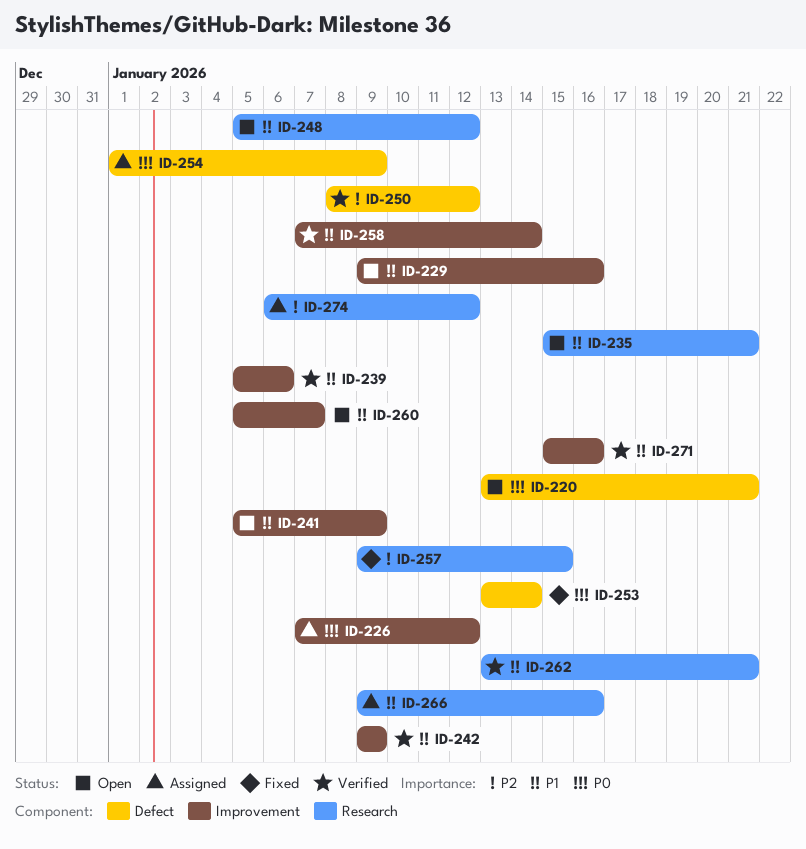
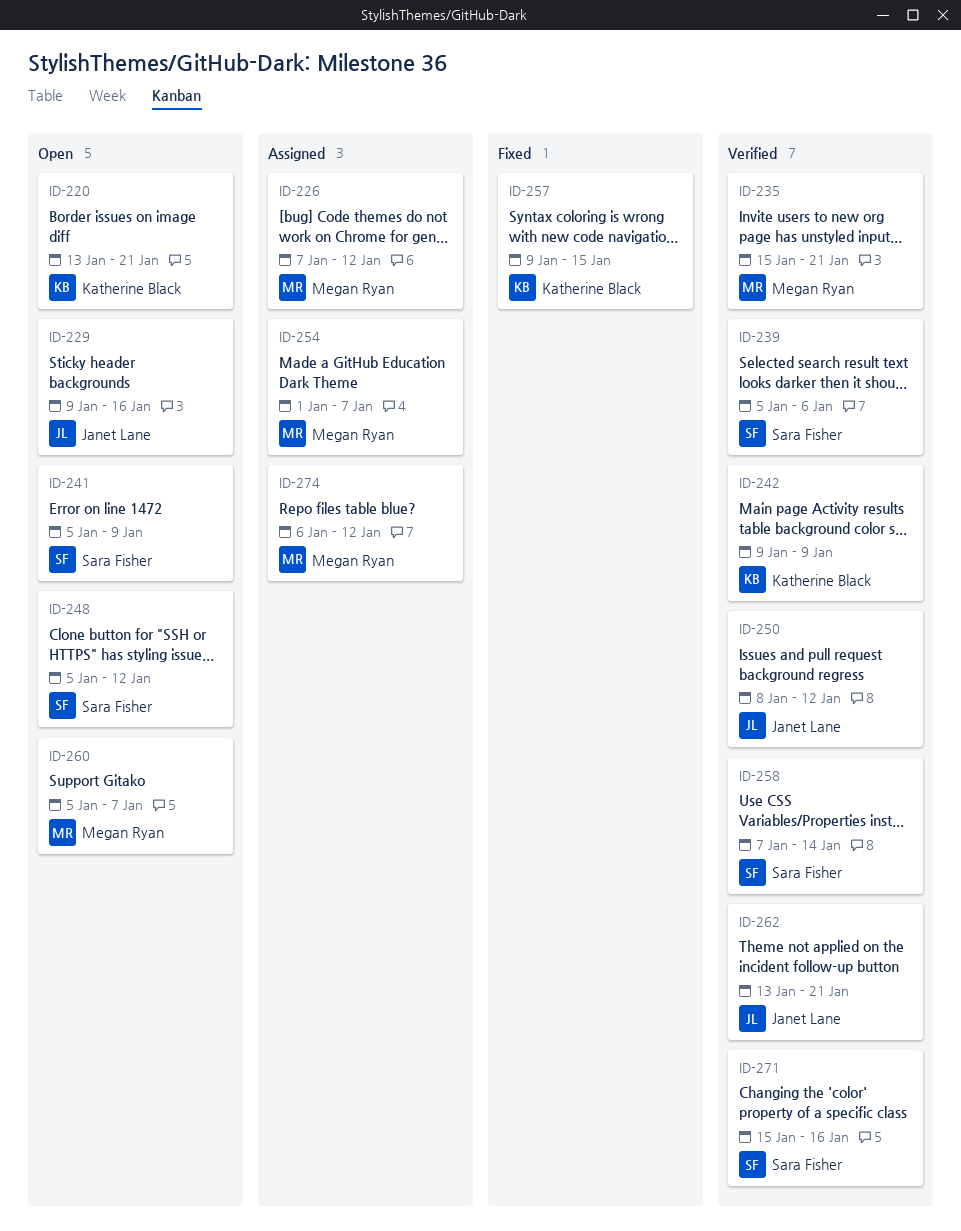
ID-235, status: Open -> Verified
ID-253: present -> none
ID-254, due: Jan 9 -> Jan 7
ID-266: present -> none

